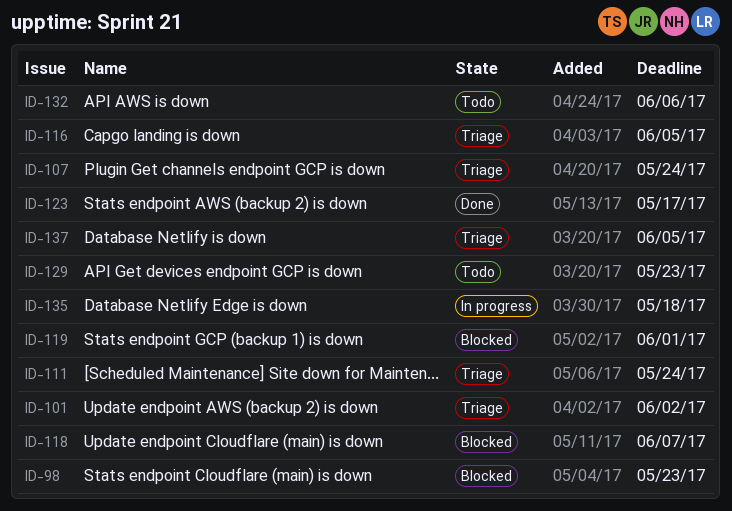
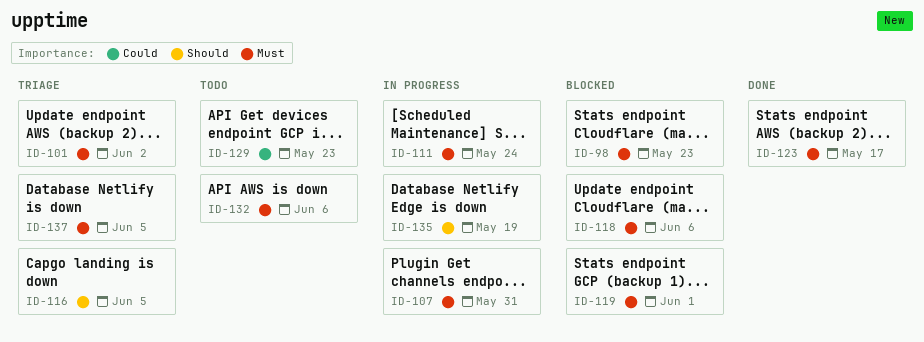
ID-107, status: Triage -> In progress
ID-107, due: May 24 -> May 31
ID-111, status: Triage -> In progress
ID-118, due: Jun 7 -> Jun 6
ID-135, due: May 18 -> May 19

